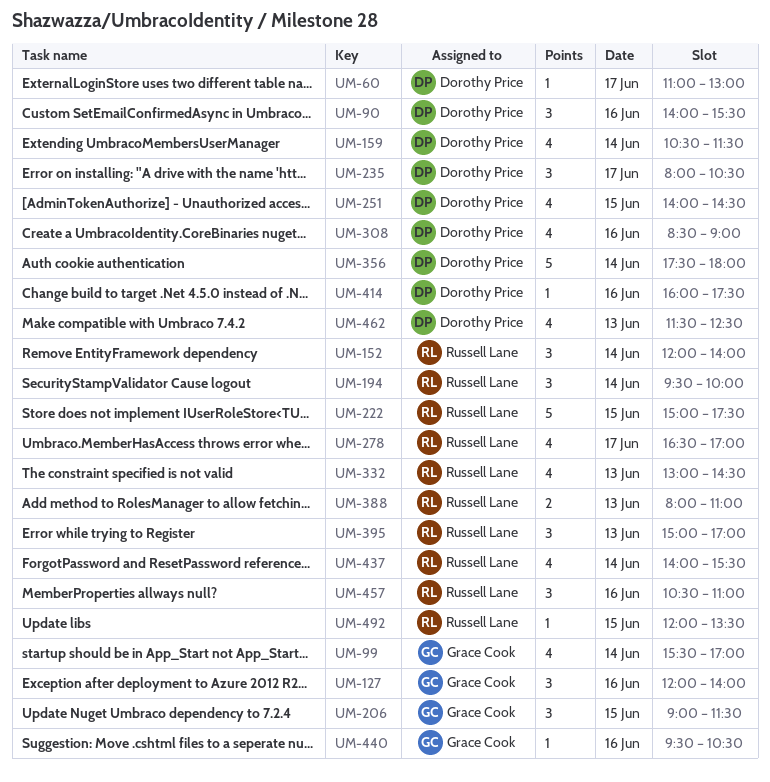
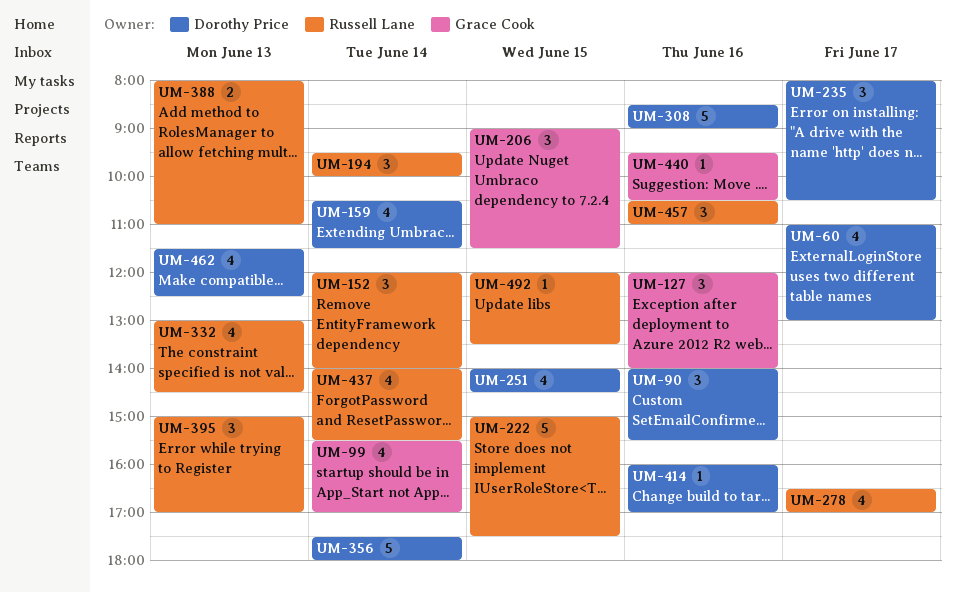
UM-60, estimate: 1 -> 4
UM-308, estimate: 4 -> 5
UM-414, ends: 17:30 -> 17:00

